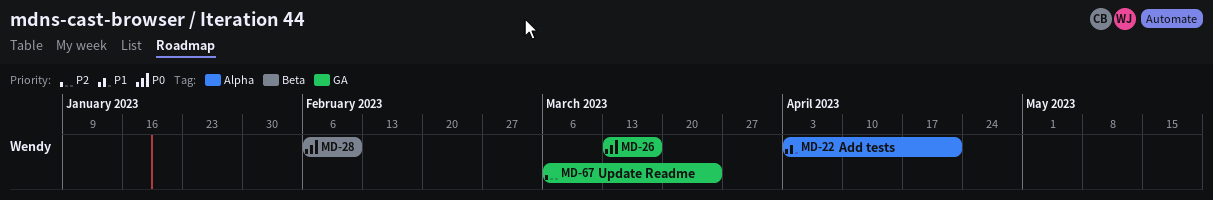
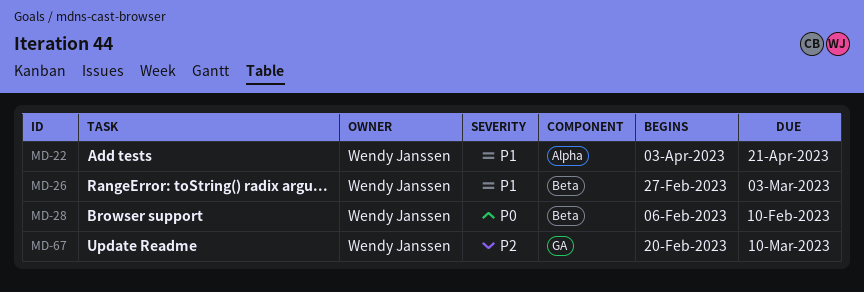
MD-26, priority: P0 -> P1
MD-26, label: GA -> Beta
MD-26, start: Mar 13 -> Feb 27
MD-26, due: Mar 17 -> Mar 3
MD-67, start: Mar 6 -> Feb 20
MD-67, due: Mar 24 -> Mar 10

